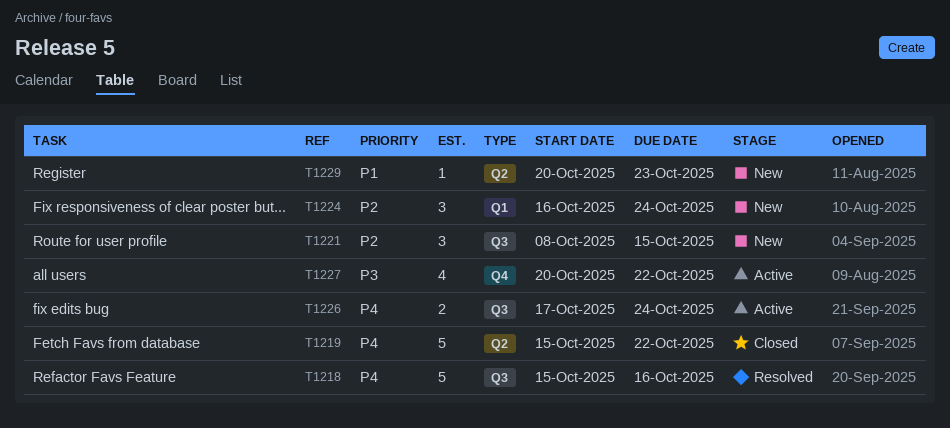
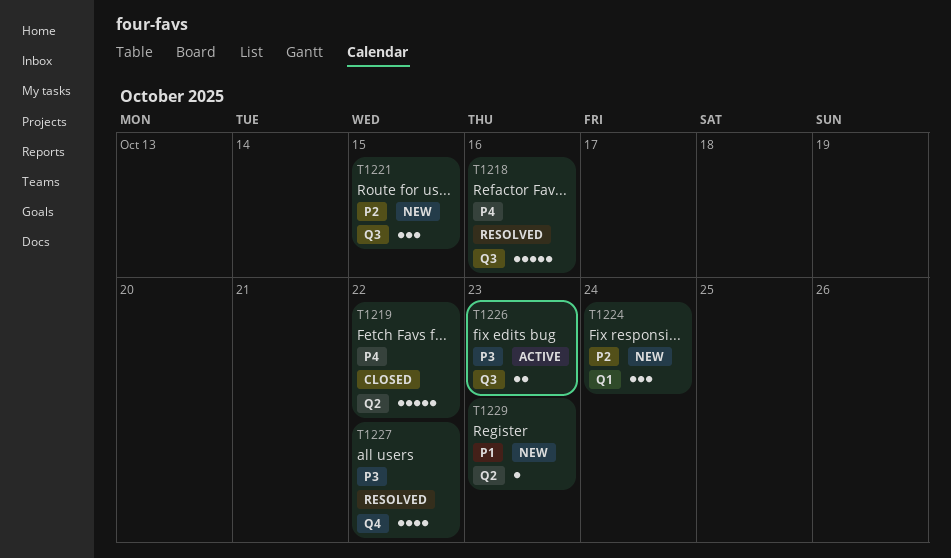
T1226, priority: P4 -> P3
T1226, due: Oct 24 -> Oct 23
T1227, status: Active -> Resolved

